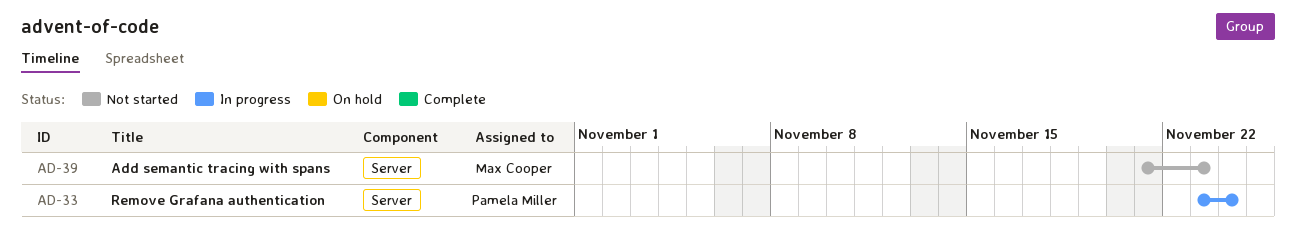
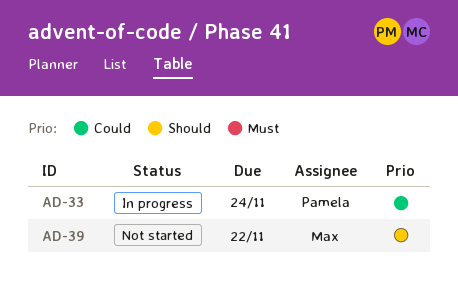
AD-39, due: Nov 23 -> Nov 22

